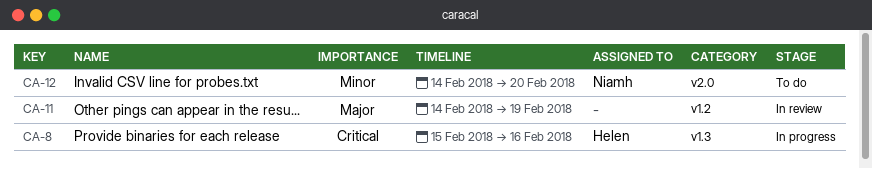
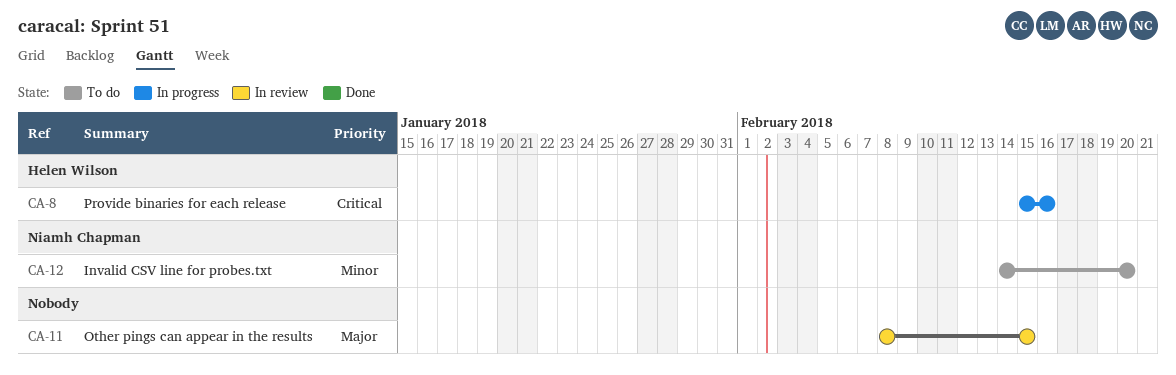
CA-11, start: Feb 14 -> Feb 8
CA-11, due: Feb 19 -> Feb 15

